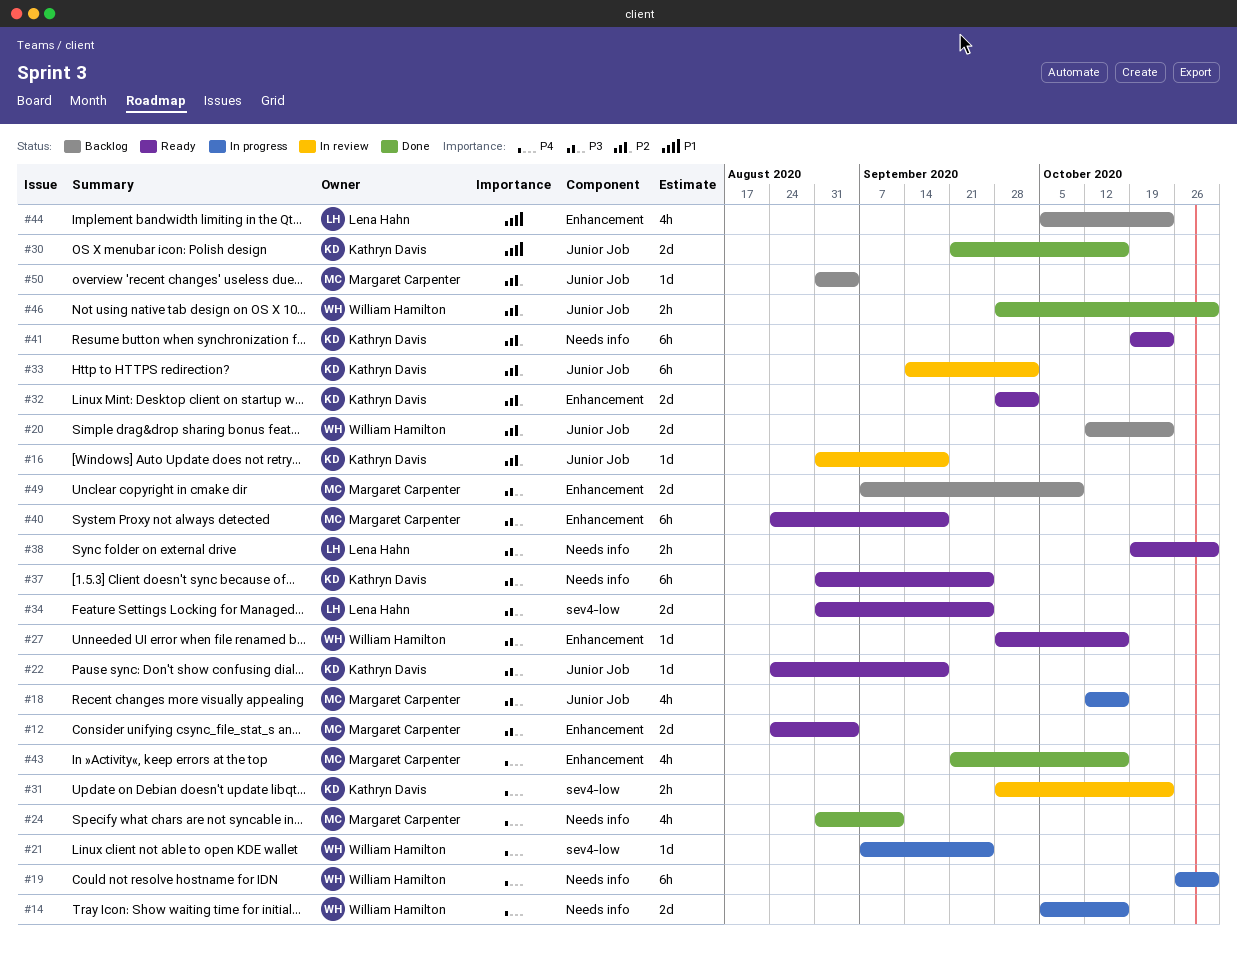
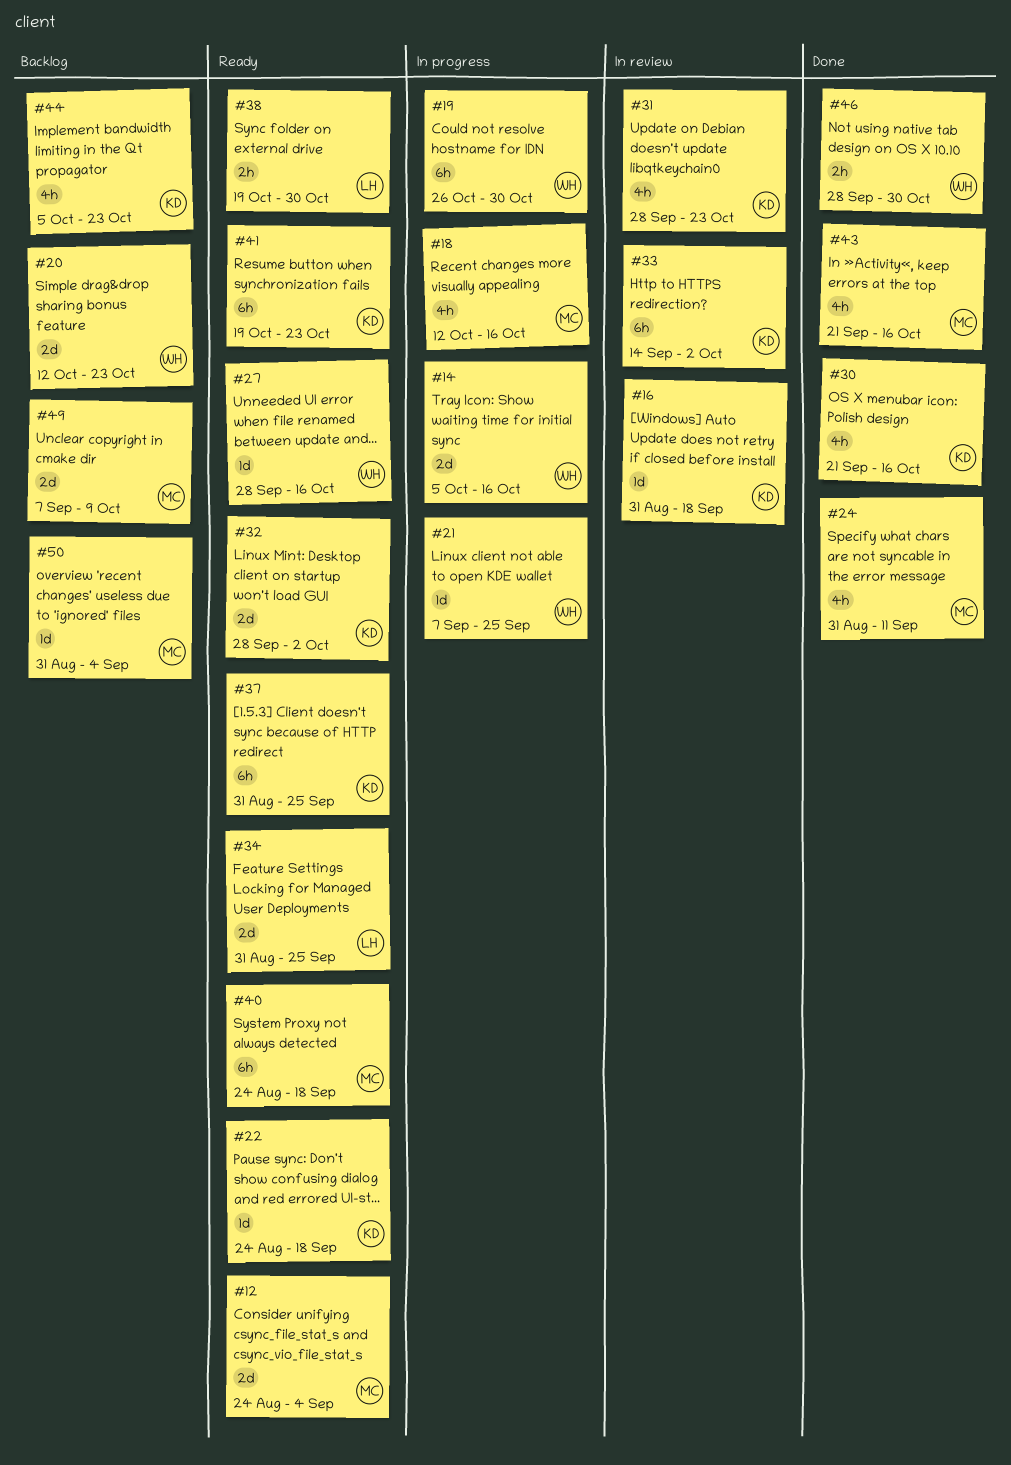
#30, estimate: 2d -> 4h
#31, estimate: 2h -> 4h
#44, owner: Lena Hahn -> Kathryn Davis

